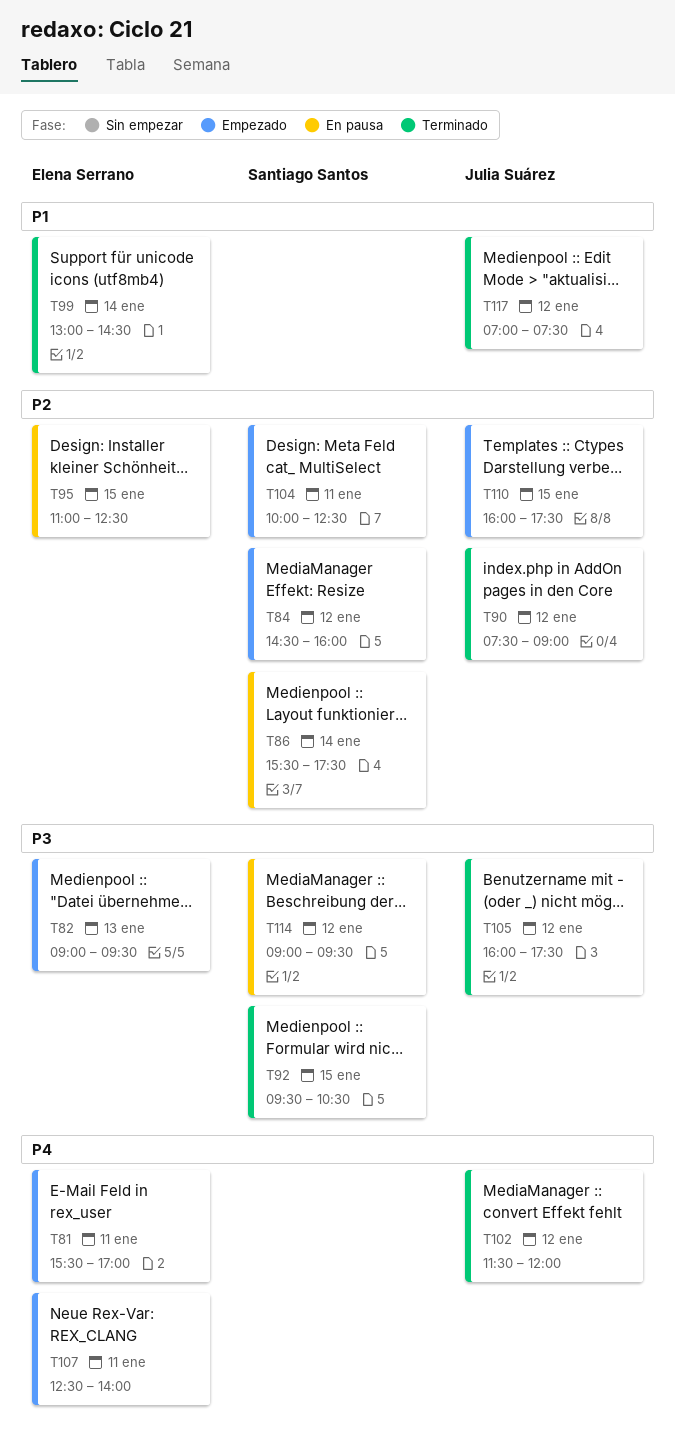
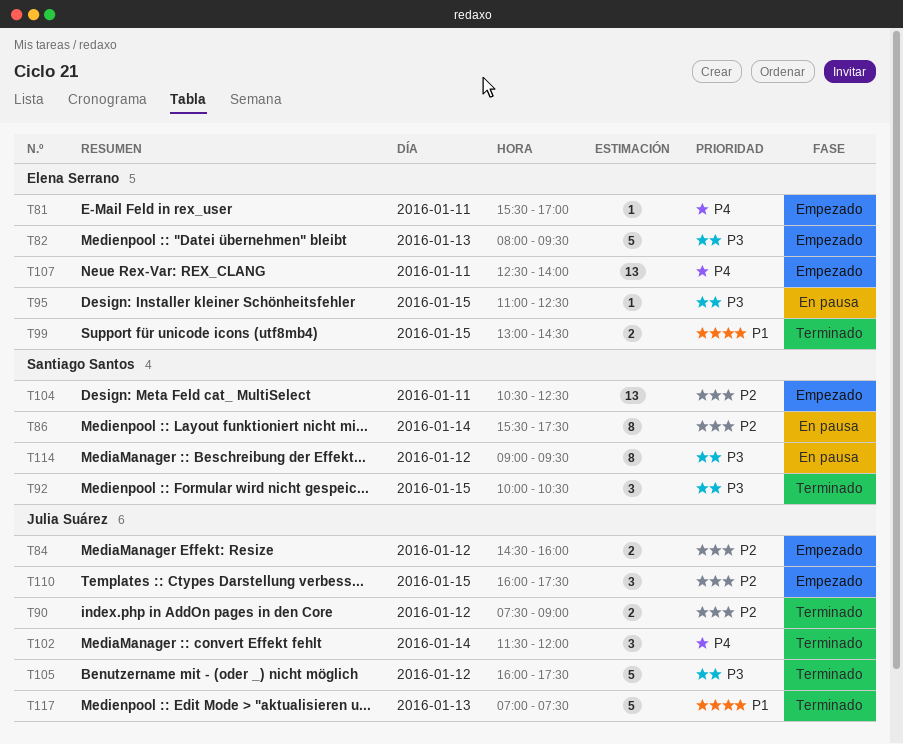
T82, begins: 09:00 -> 08:00
T84, owner: Santiago Santos -> Julia Suárez
T92, begins: 09:30 -> 10:00
T95, priority: P2 -> P3
T99, day: Jan 14 -> Jan 15
T102, day: Jan 12 -> Jan 14
T104, begins: 10:00 -> 10:30
T117, day: Jan 12 -> Jan 13

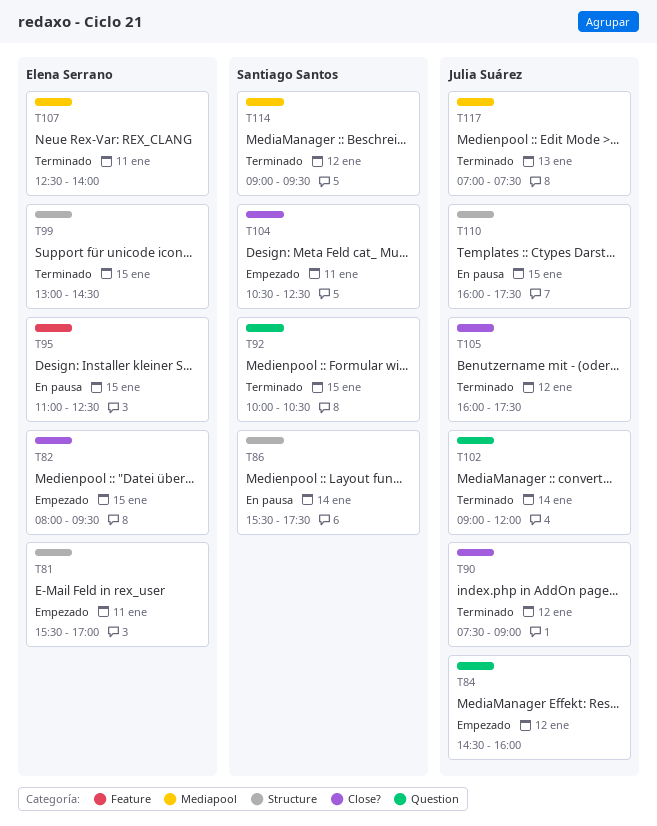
T82, day: Jan 13 -> Jan 15
T102, begins: 11:30 -> 09:00
T107, status: Empezado -> Terminado
T110, status: Empezado -> En pausa
T114, status: En pausa -> Terminado

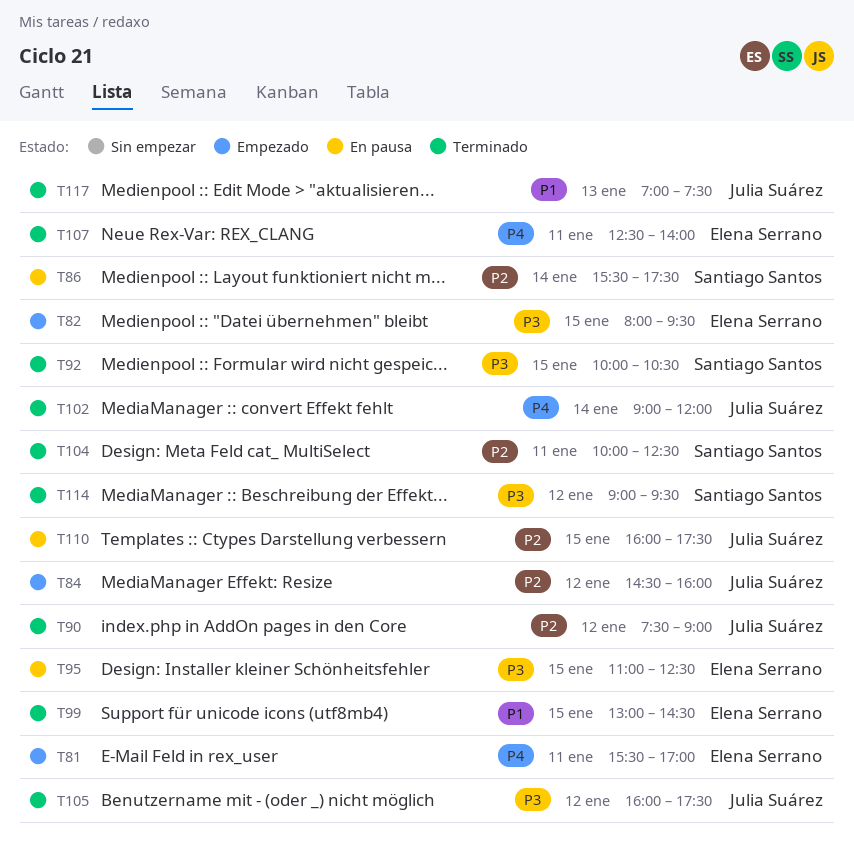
T104, status: Empezado -> Terminado
T104, begins: 10:30 -> 10:00

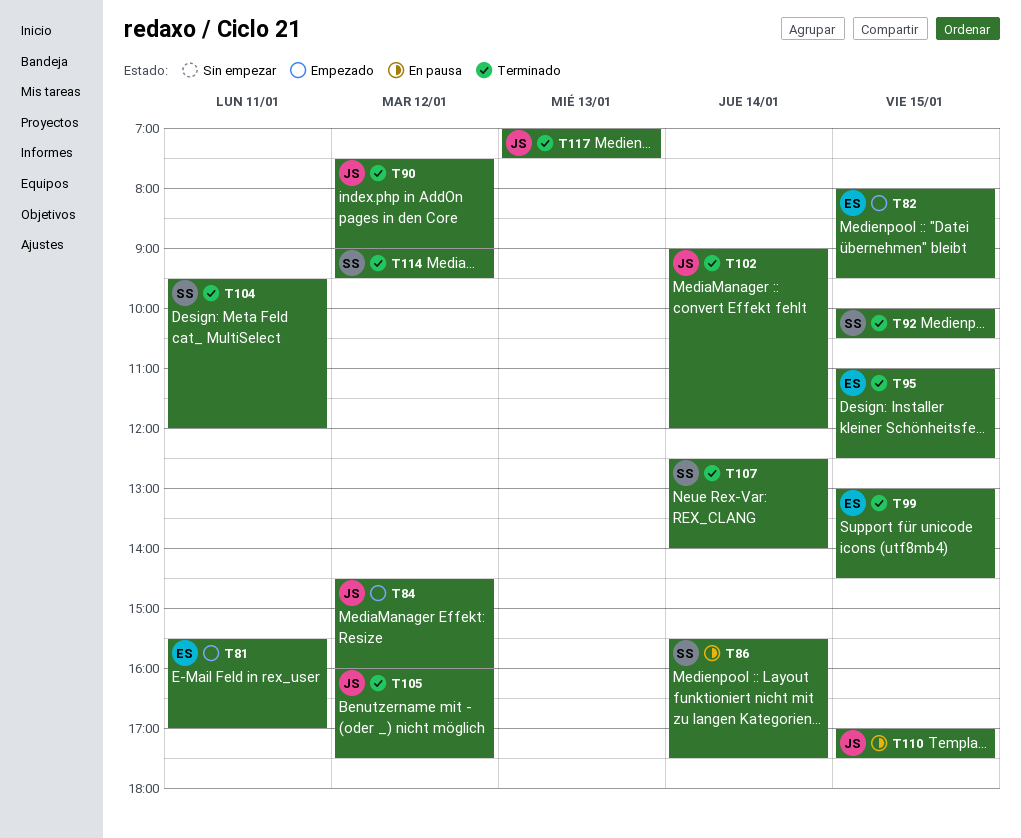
T95, status: En pausa -> Terminado
T104, begins: 10:00 -> 09:30
T104, ends: 12:30 -> 12:00
T107, owner: Elena Serrano -> Santiago Santos
T107, day: Jan 11 -> Jan 14
T110, begins: 16:00 -> 17:00

